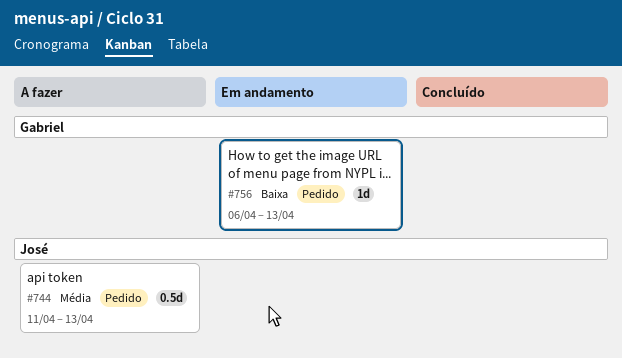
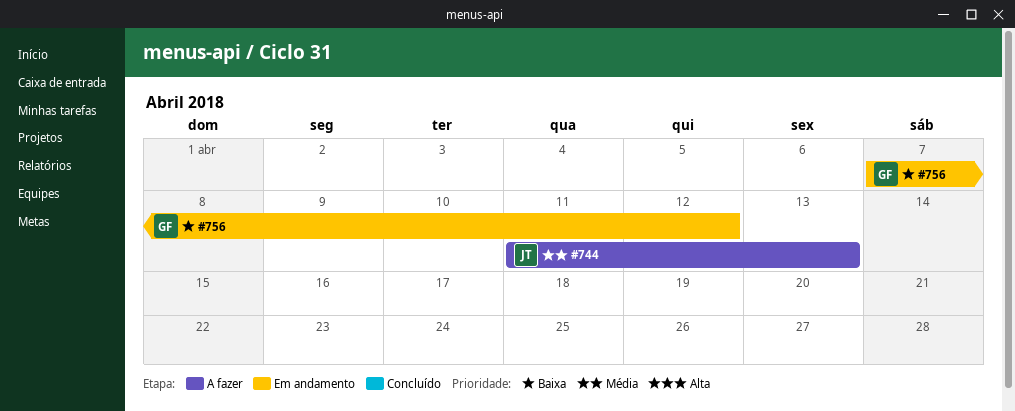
#756, start: Apr 6 -> Apr 7
#756, due: Apr 13 -> Apr 12

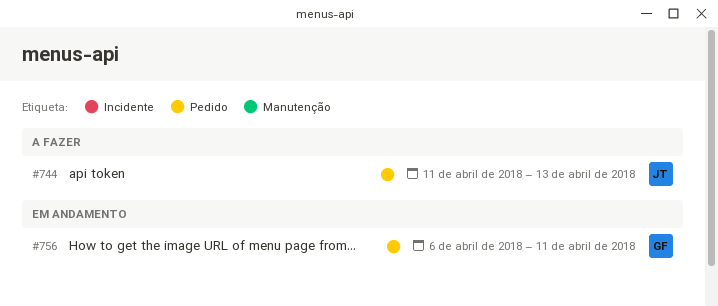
#756, start: Apr 7 -> Apr 6
#756, due: Apr 12 -> Apr 11

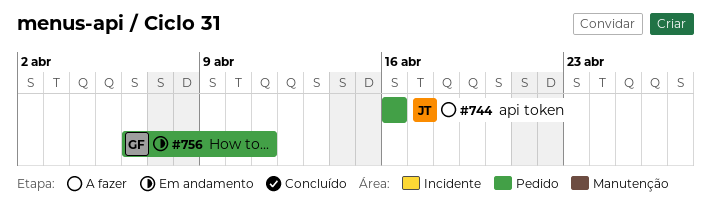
#744, start: Apr 11 -> Apr 16
#744, due: Apr 13 -> Apr 16

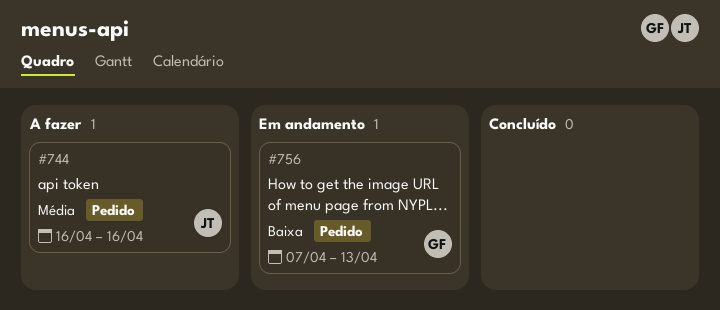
#756, start: Apr 6 -> Apr 7
#756, due: Apr 11 -> Apr 13

